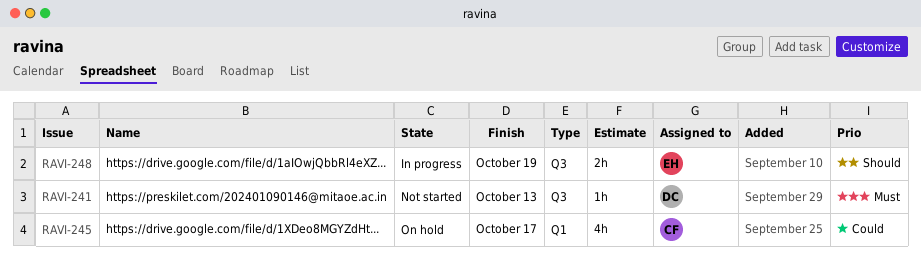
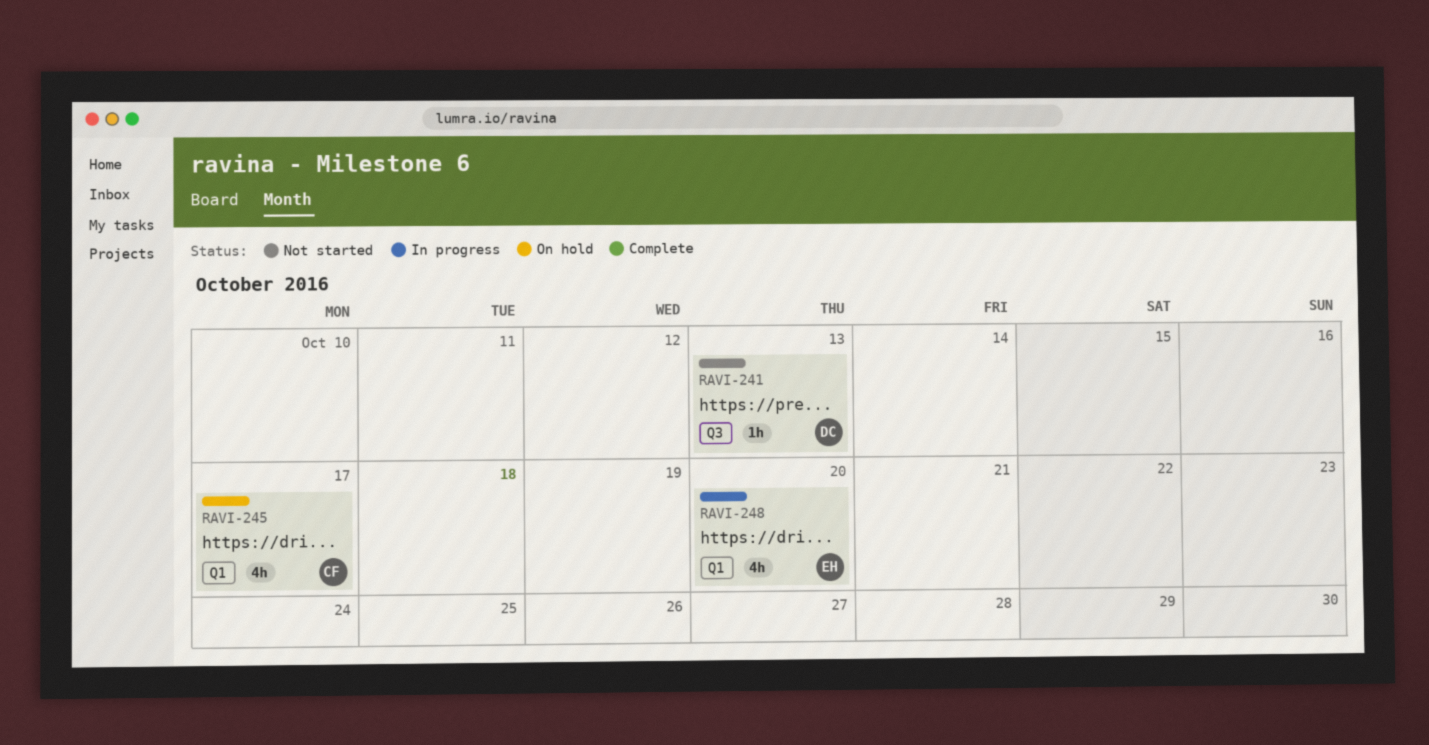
RAVI-248, label: Q3 -> Q1
RAVI-248, estimate: 2h -> 4h
RAVI-248, due: Oct 19 -> Oct 20

